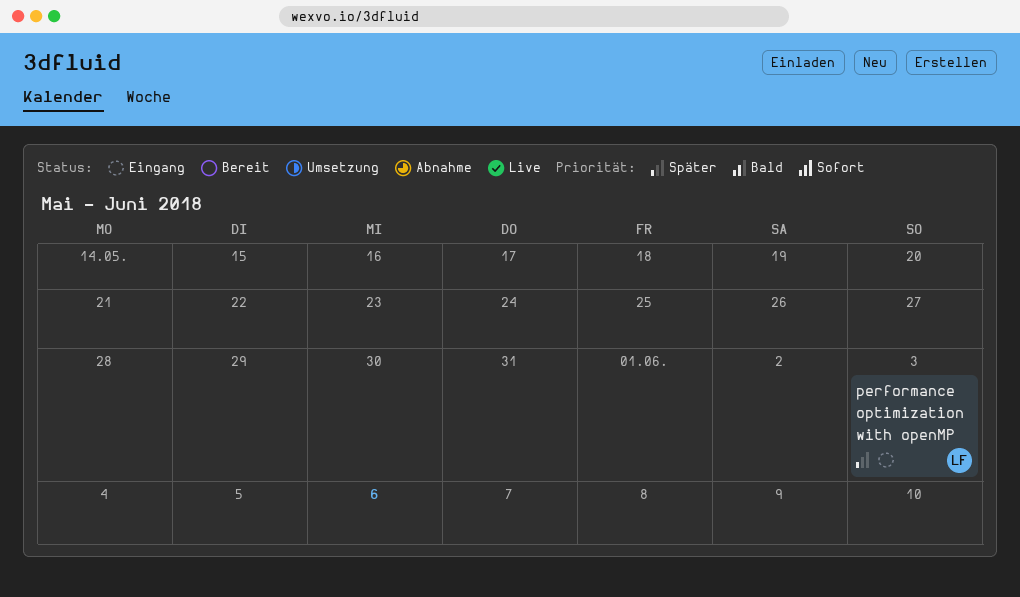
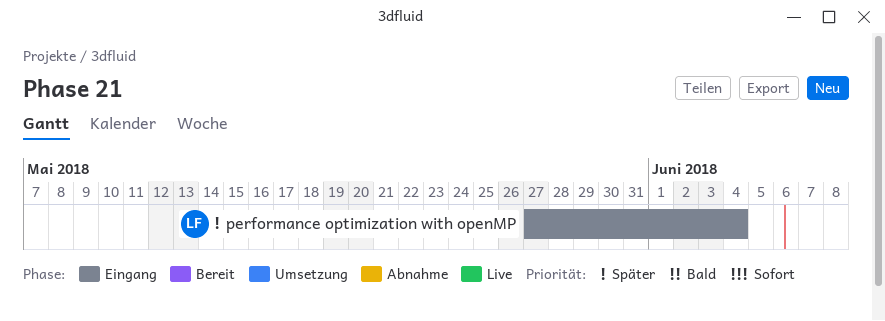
performance optimization with openMP, due: Jun 3 -> Jun 4

